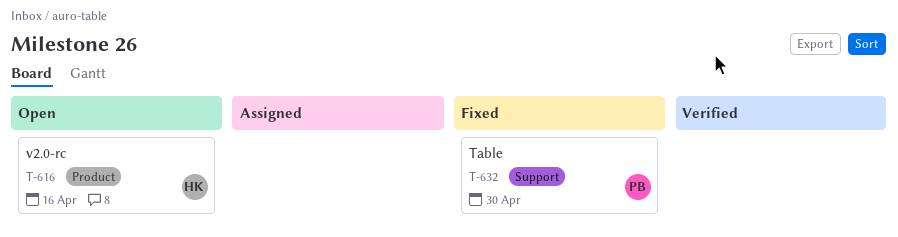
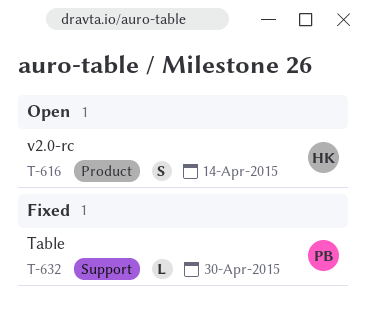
T-616, due: Apr 16 -> Apr 14

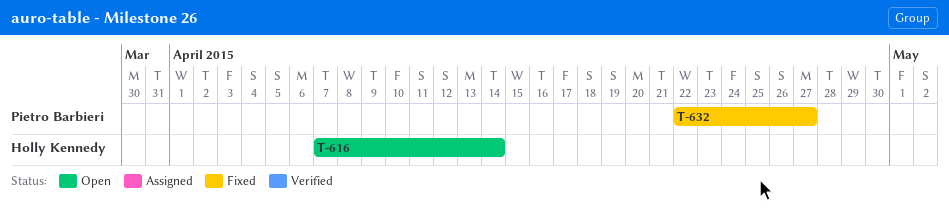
T-632, due: Apr 30 -> Apr 27

